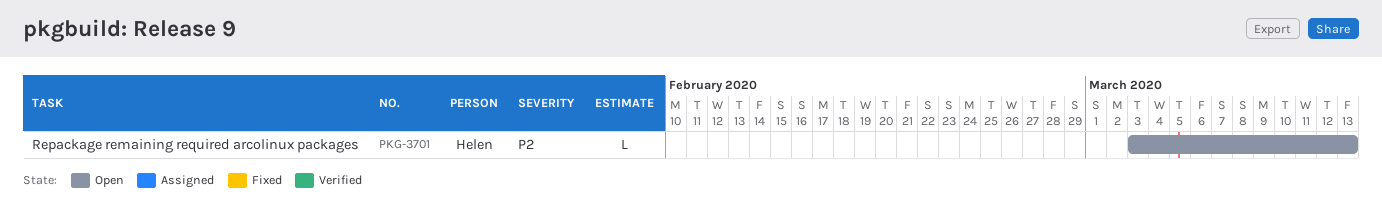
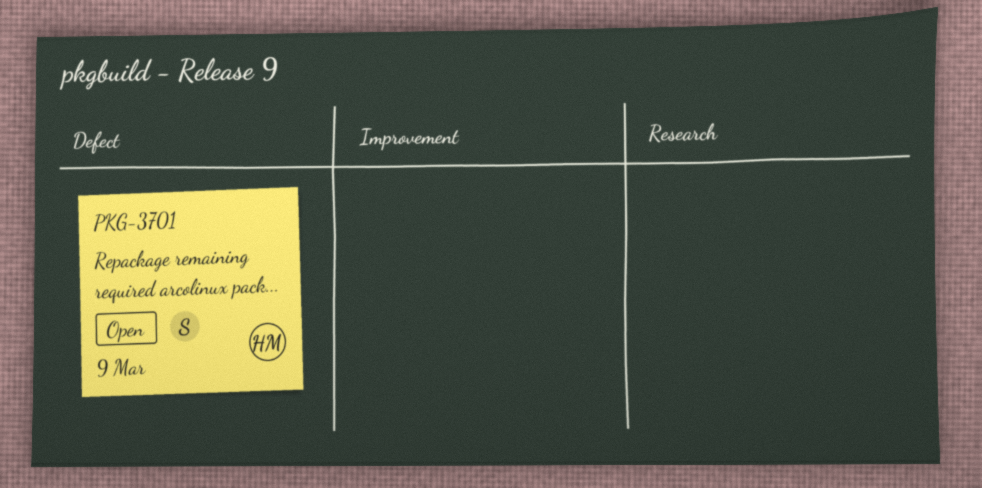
PKG-3701, estimate: L -> S
PKG-3701, due: Mar 13 -> Mar 9

